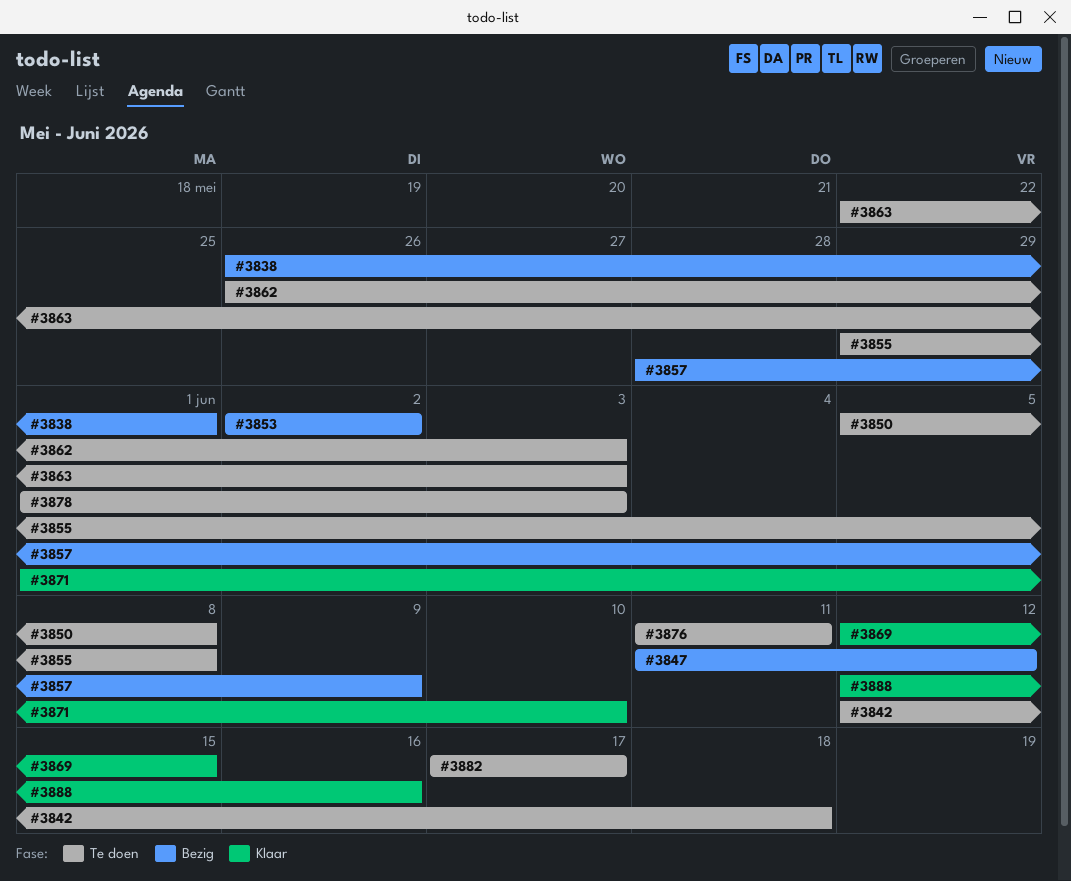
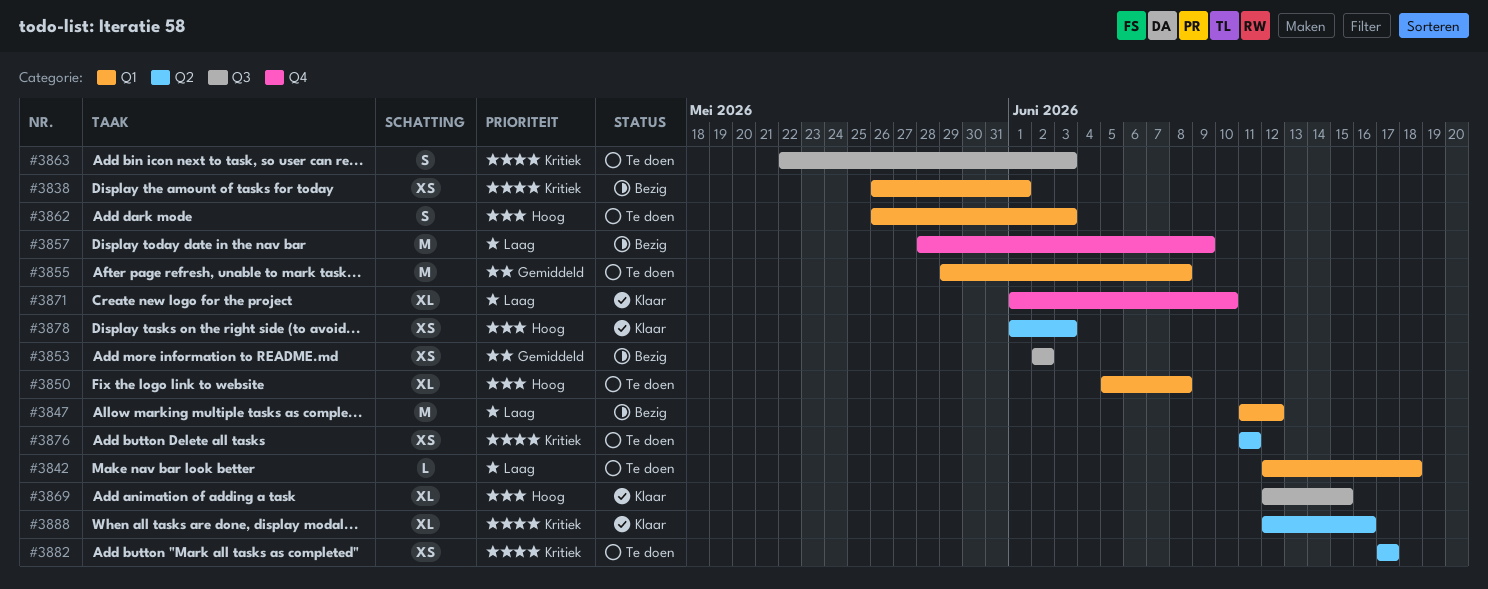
#3878, status: Te doen -> Klaar

